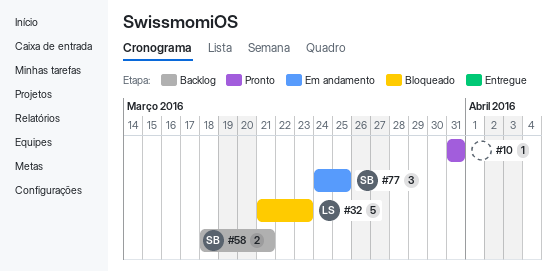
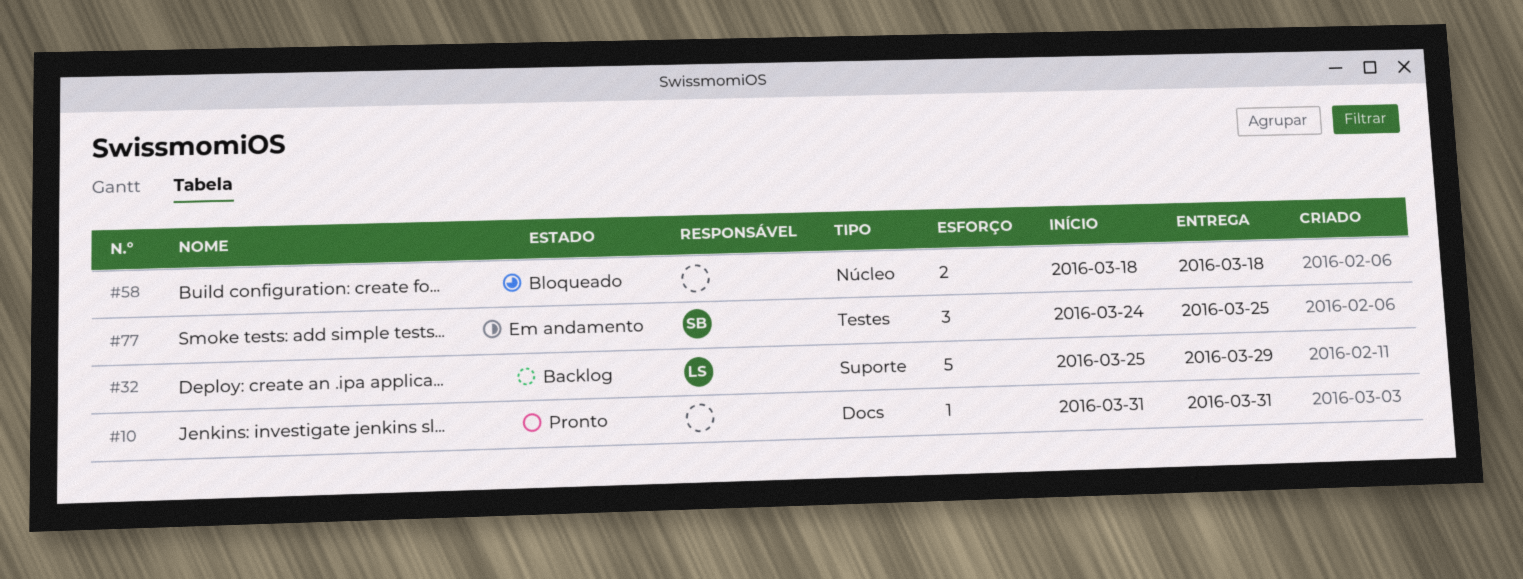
#32, status: Bloqueado -> Backlog
#32, start: Mar 21 -> Mar 25
#32, due: Mar 23 -> Mar 29
#58, status: Backlog -> Bloqueado
#58, owner: SB -> none
#58, due: Mar 21 -> Mar 18

